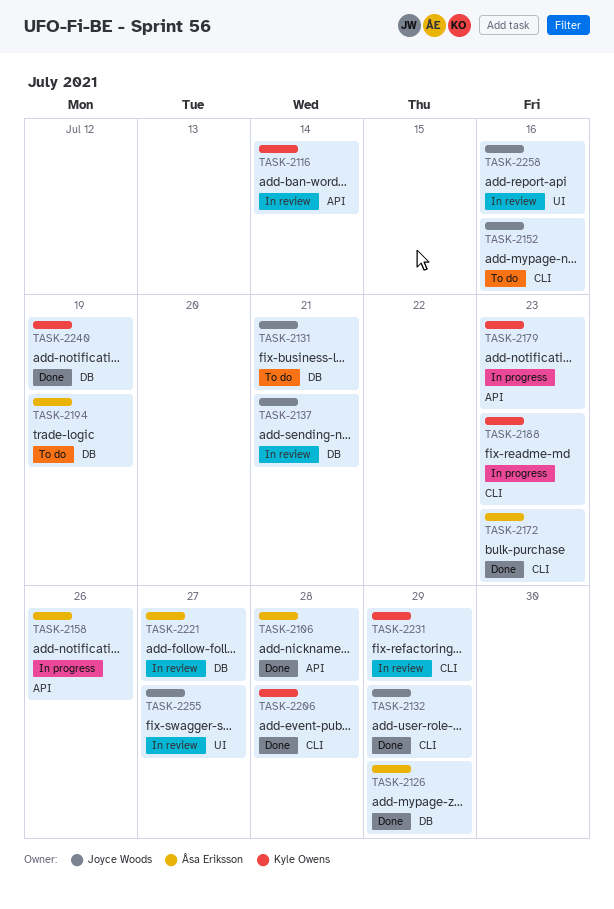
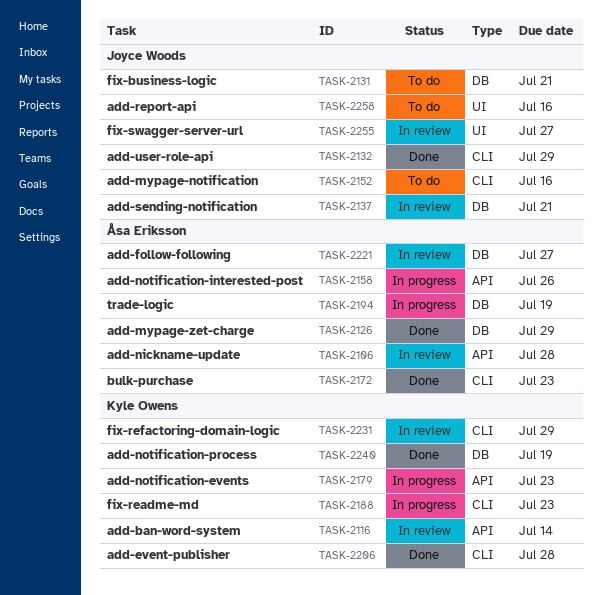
TASK-2106, status: Done -> In review
TASK-2194, status: To do -> In progress
TASK-2258, status: In review -> To do

